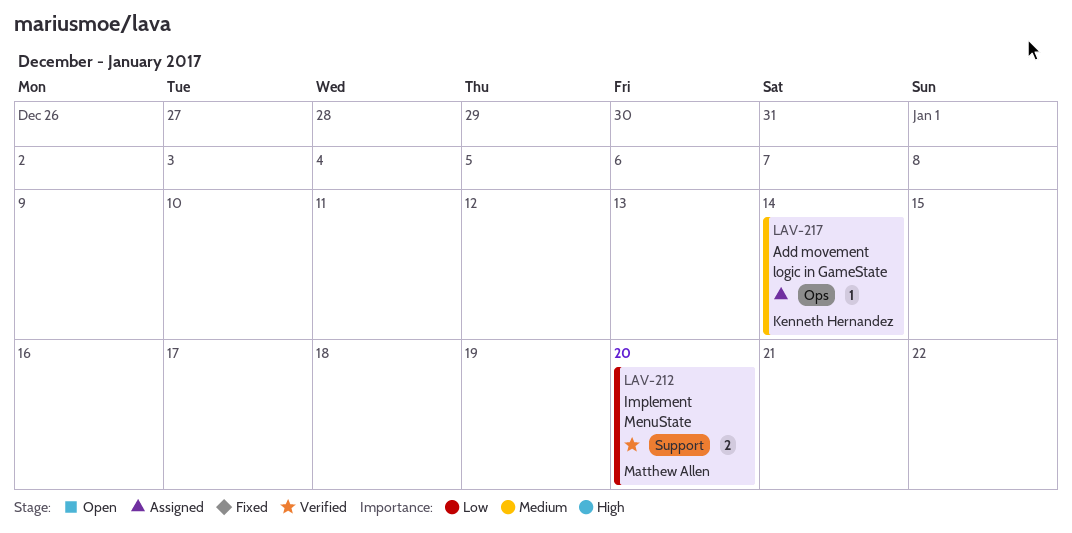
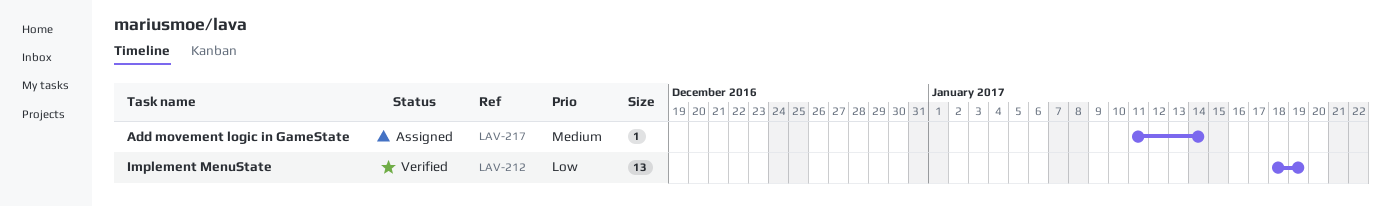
LAV-212, estimate: 2 -> 13
LAV-212, due: Jan 20 -> Jan 19

